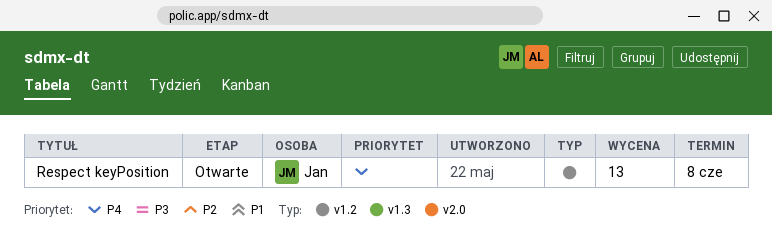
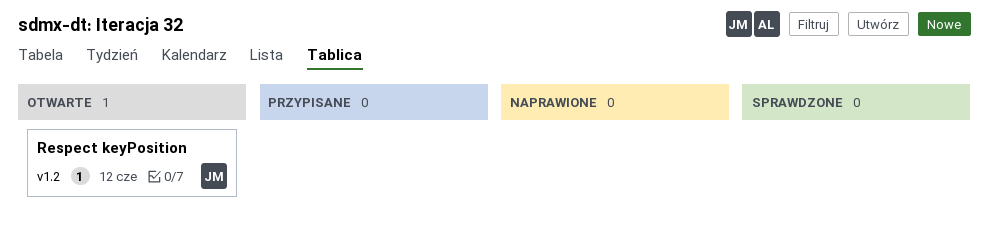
Respect keyPosition, estimate: 13 -> 1
Respect keyPosition, due: Jun 8 -> Jun 12

